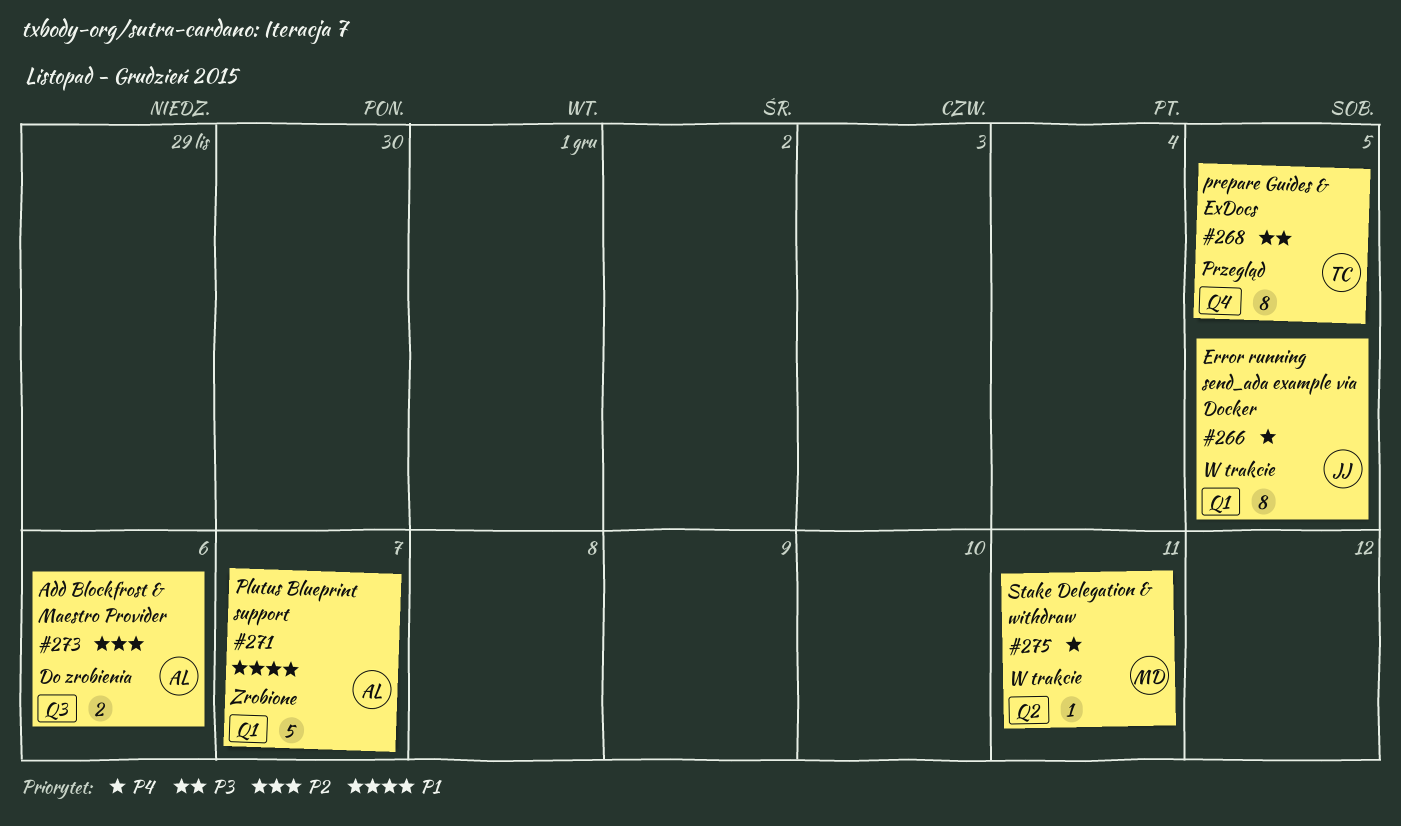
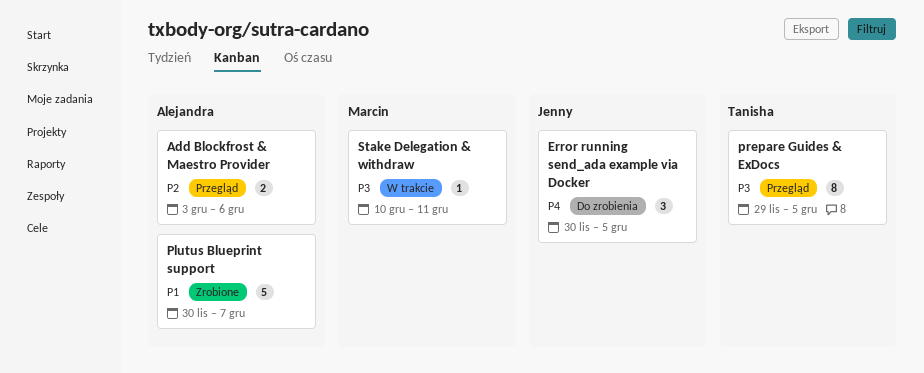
Add Blockfrost & Maestro Provider, status: Do zrobienia -> Przegląd
Error running send_ada example via Docker, status: W trakcie -> Do zrobienia
Error running send_ada example via Docker, estimate: 8 -> 3
Stake Delegation & withdraw, priority: P4 -> P3

